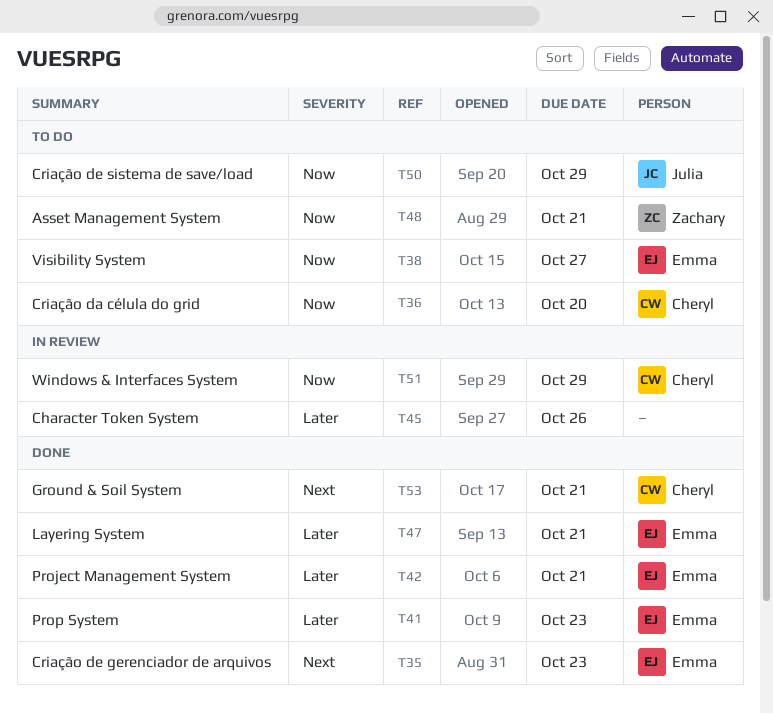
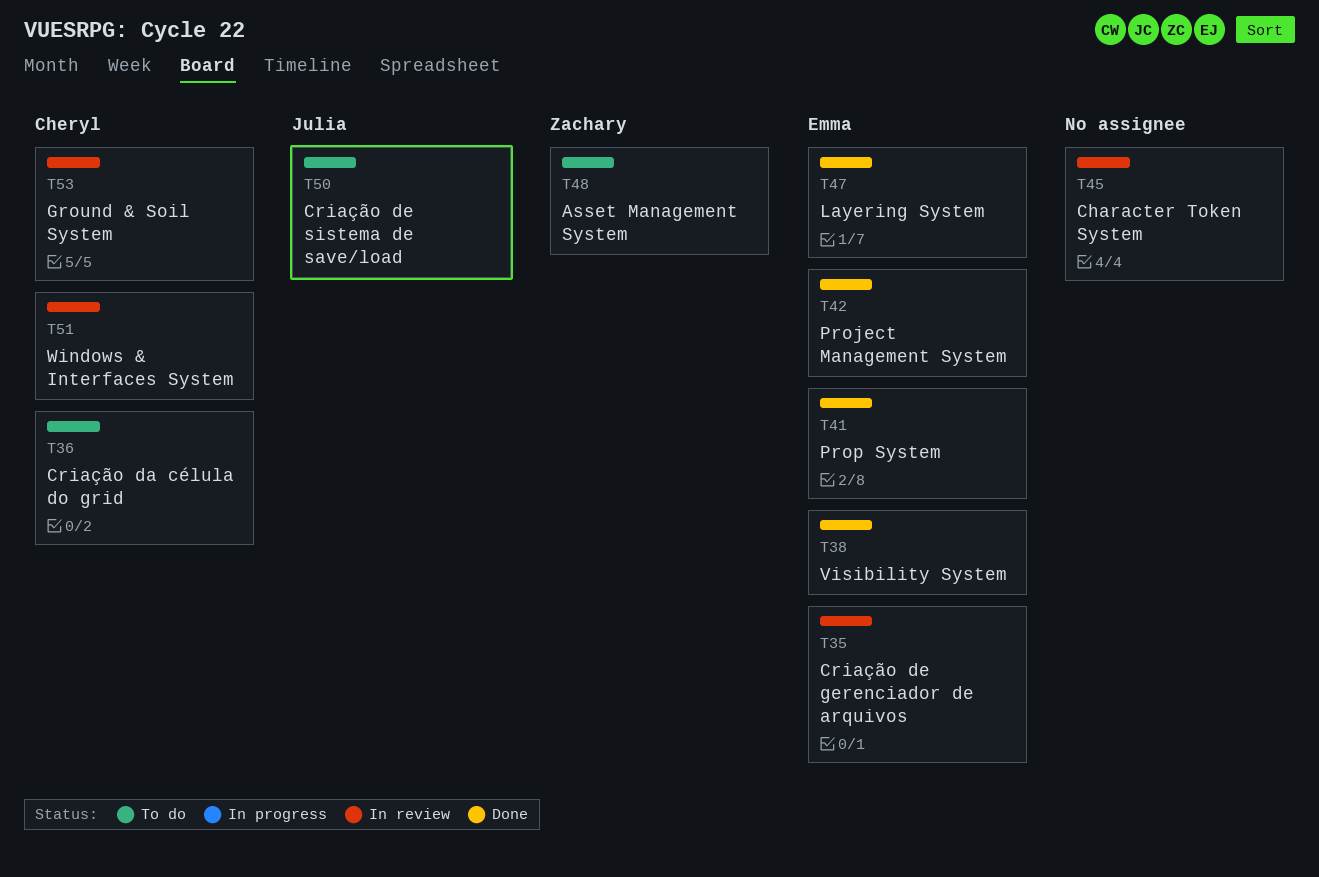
T35, status: Done -> In review
T38, status: To do -> Done
T53, status: Done -> In review

